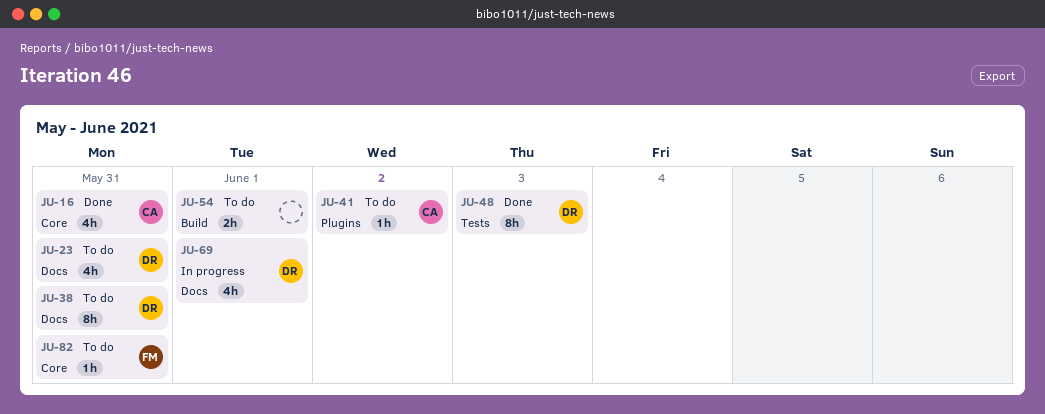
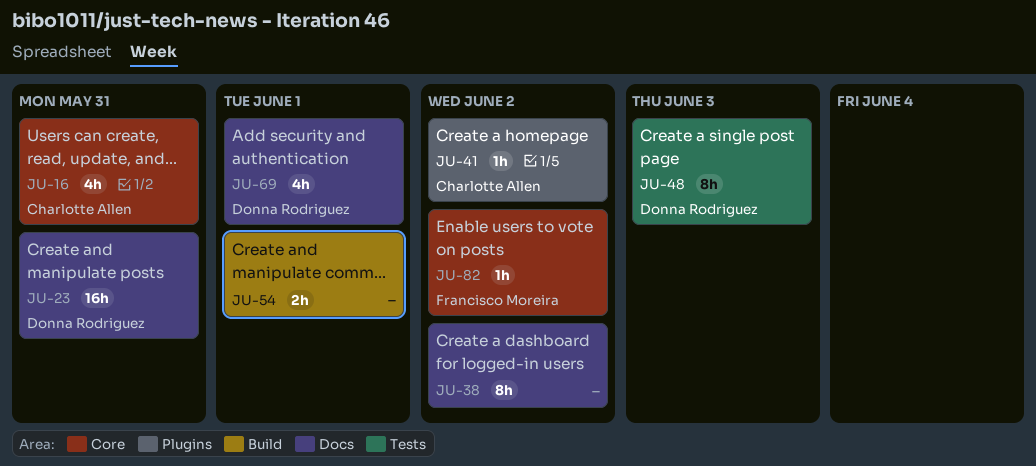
JU-23, estimate: 4h -> 16h
JU-38, owner: Donna Rodriguez -> none
JU-38, due: May 31 -> Jun 2
JU-82, due: May 31 -> Jun 2

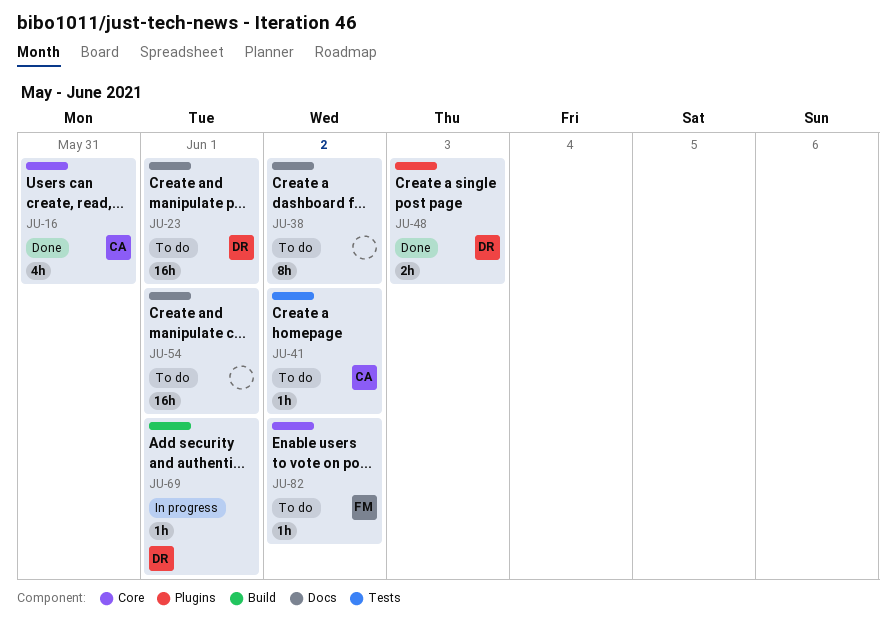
JU-23, due: May 31 -> Jun 1
JU-41, label: Plugins -> Tests
JU-48, label: Tests -> Plugins
JU-48, estimate: 8h -> 2h
JU-54, label: Build -> Docs
JU-54, estimate: 2h -> 16h
JU-69, label: Docs -> Build
JU-69, estimate: 4h -> 1h

